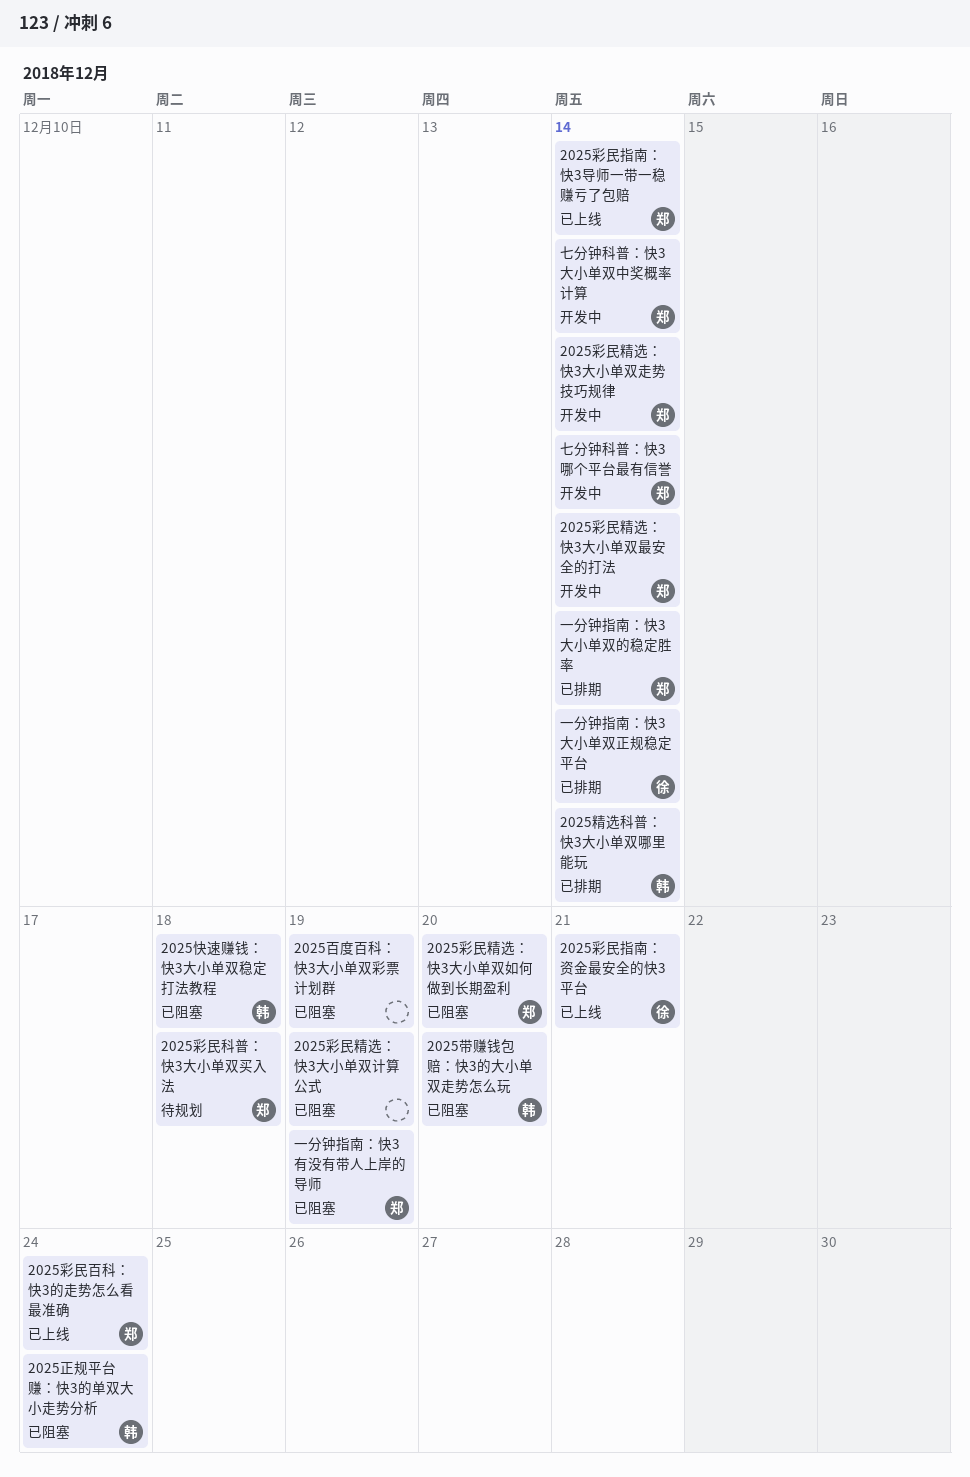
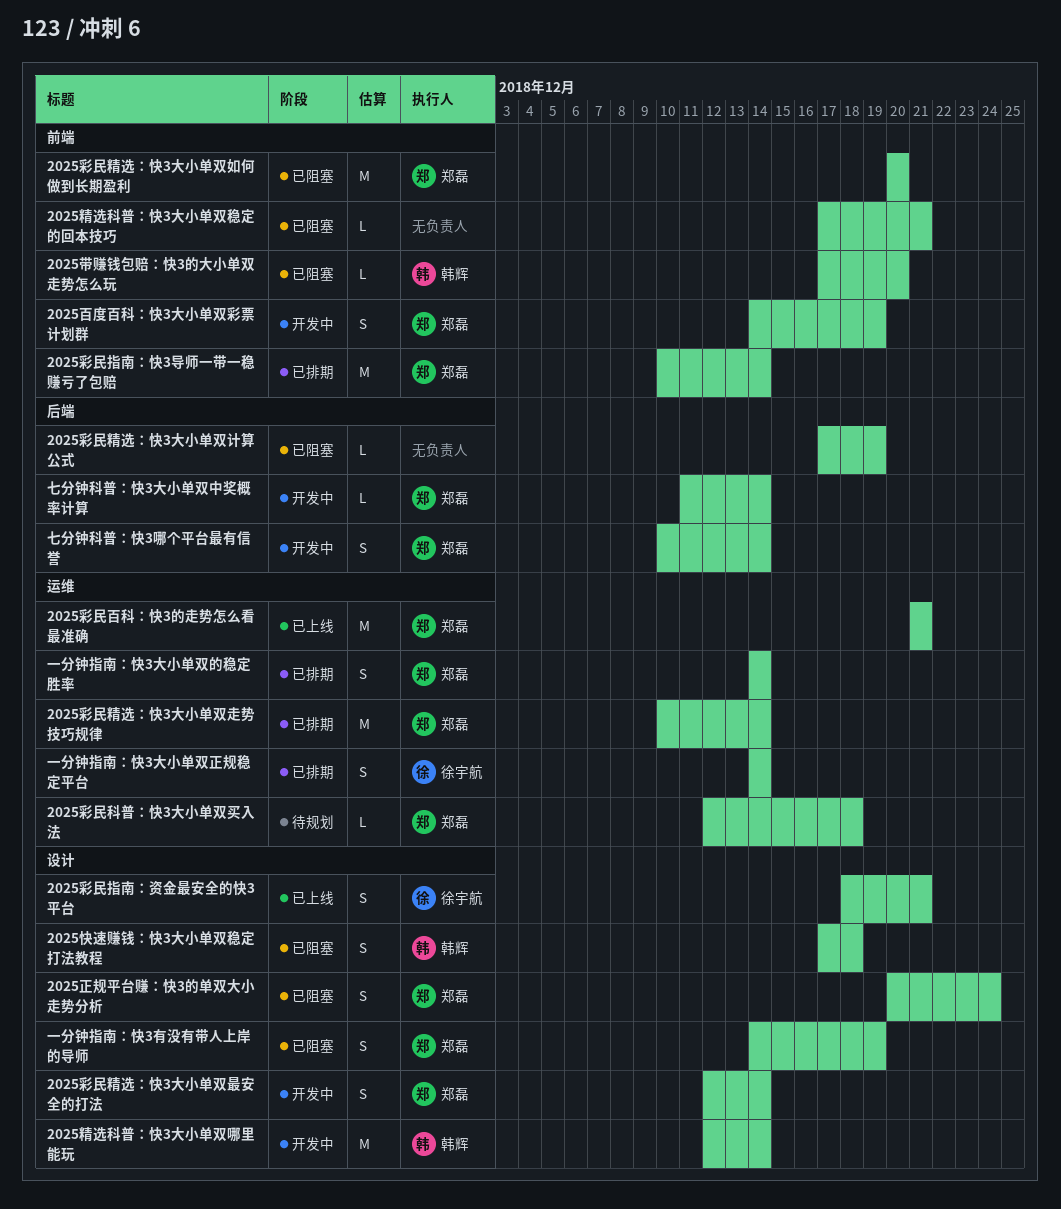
2025彩民指南：快3导师一带一稳赚亏了包赔, status: 已上线 -> 已排期
2025彩民百科：快3的走势怎么看最准确, due: Dec 24 -> Dec 21
2025彩民精选：快3大小单双走势技巧规律, status: 开发中 -> 已排期
2025正规平台赚：快3的单双大小走势分析, owner: 韩辉 -> 郑磊
2025百度百科：快3大小单双彩票计划群, status: 已阻塞 -> 开发中
2025百度百科：快3大小单双彩票计划群, owner: none -> 郑磊
2025精选科普：快3大小单双哪里能玩, status: 已排期 -> 开发中
2025精选科普：快3大小单双稳定的回本技巧: none -> present

